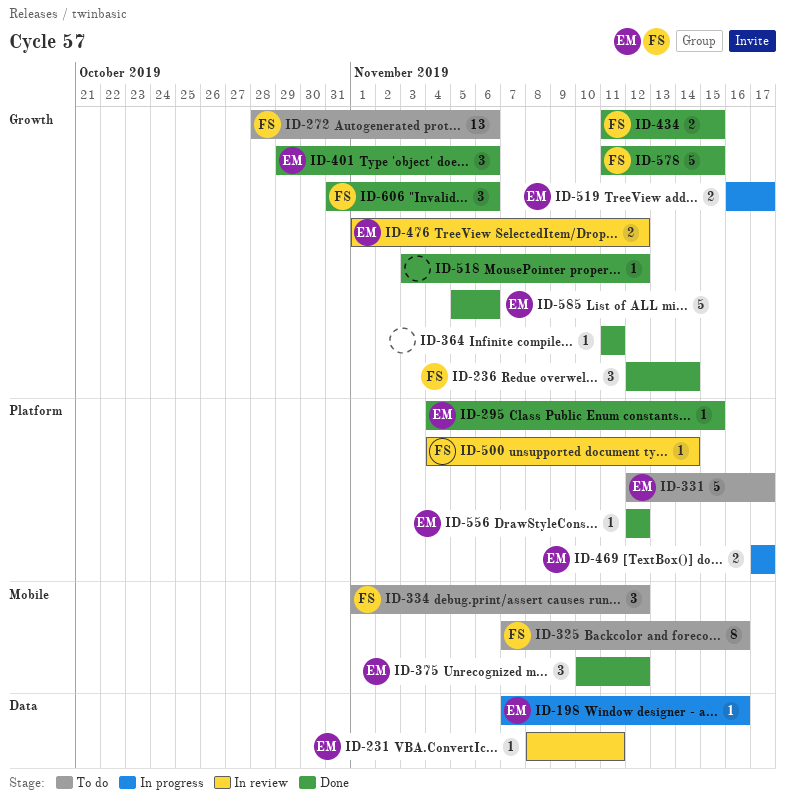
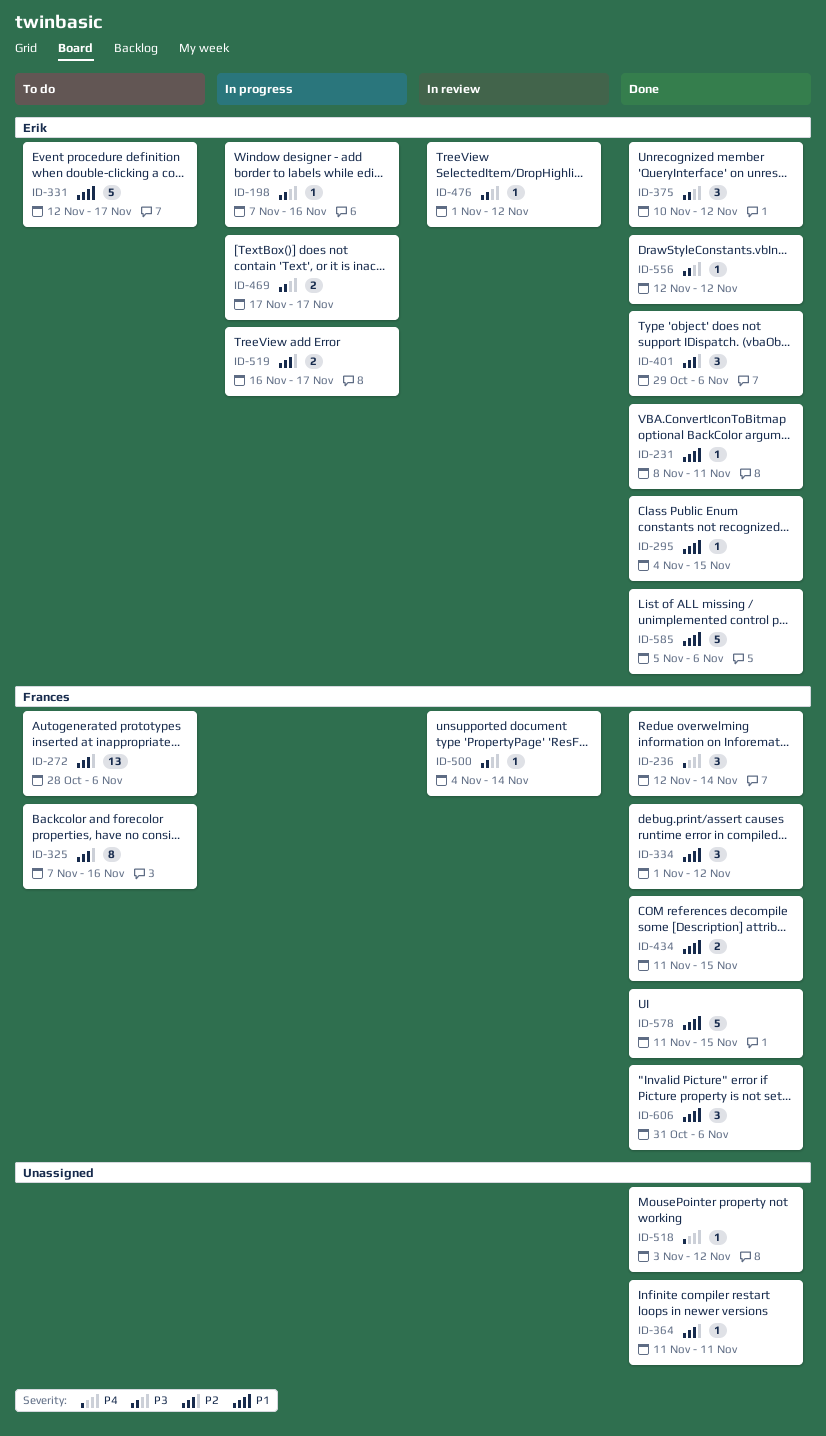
ID-231, status: In review -> Done
ID-334, status: To do -> Done
ID-476, estimate: 2 -> 1

